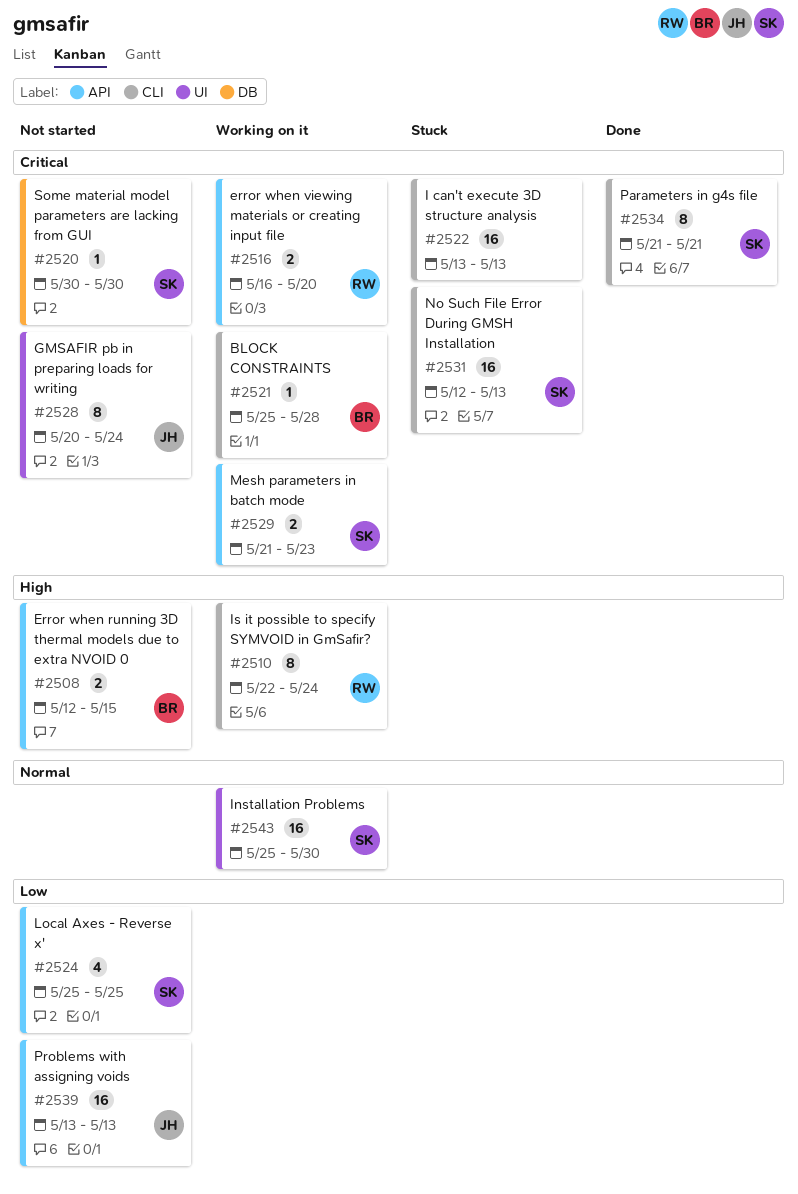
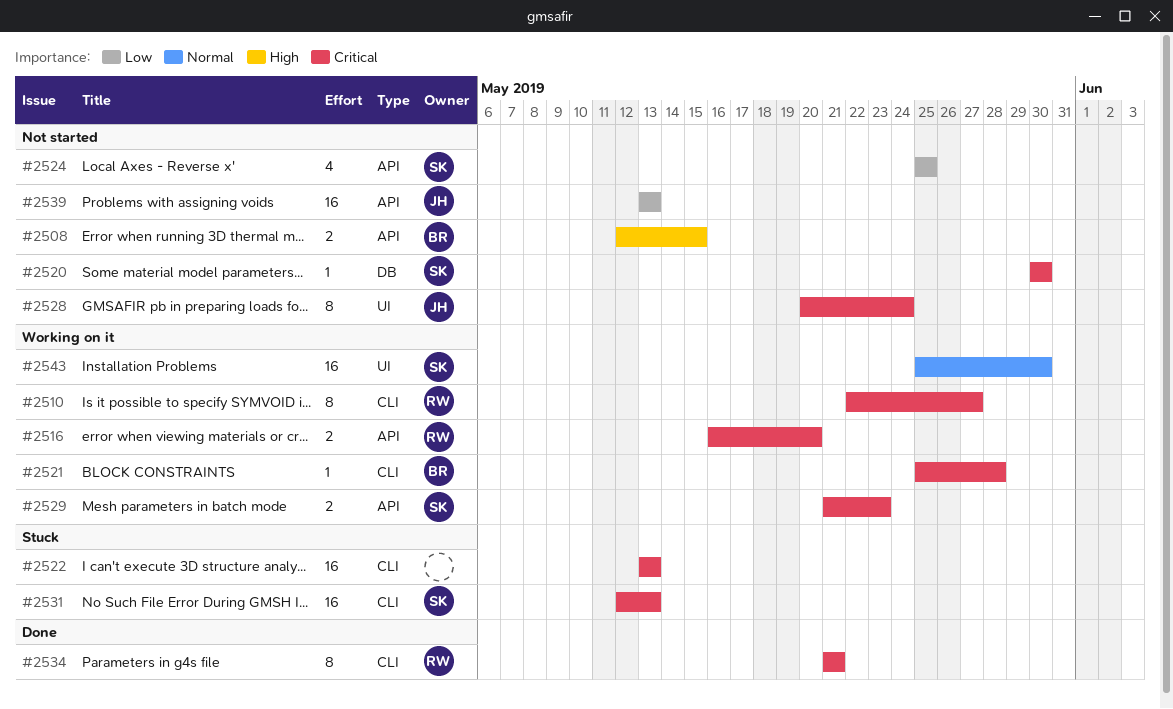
#2510, priority: High -> Critical
#2510, due: May 24 -> May 27
#2534, owner: SK -> RW

